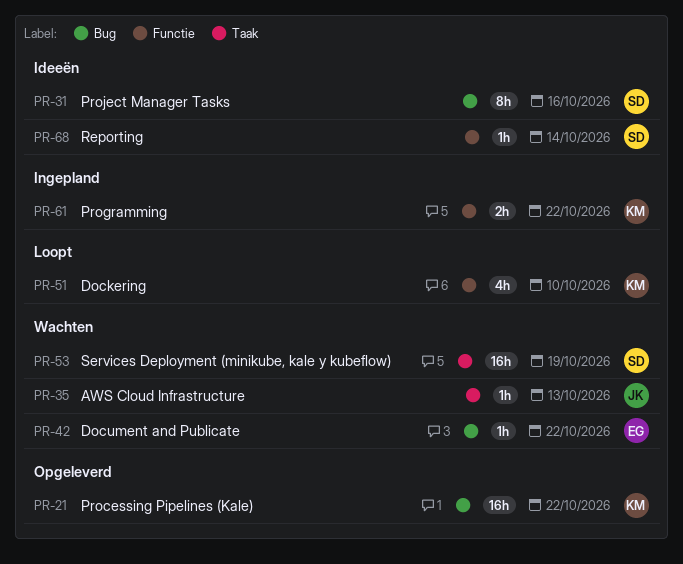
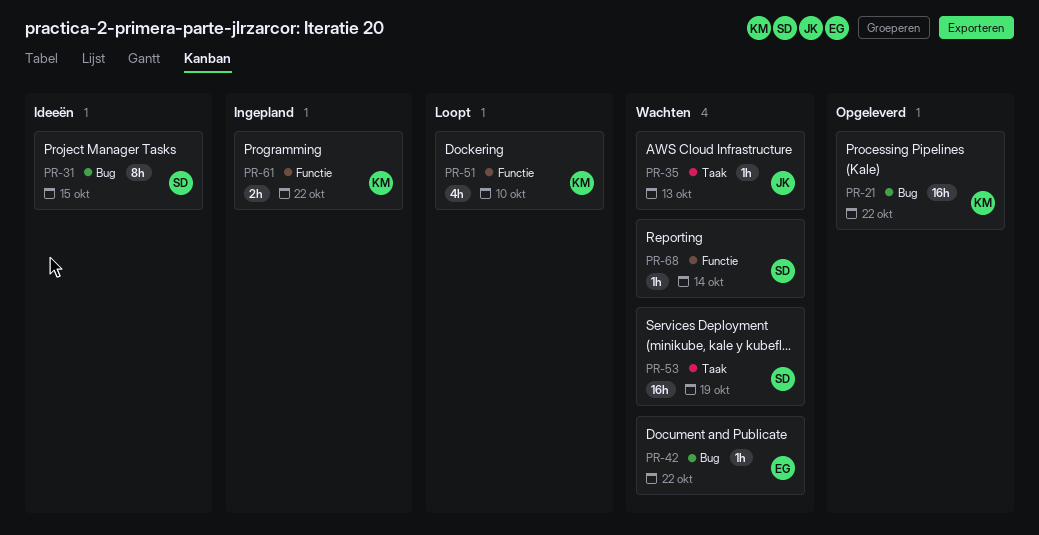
PR-31, due: Oct 16 -> Oct 15
PR-68, status: Ideeën -> Wachten

